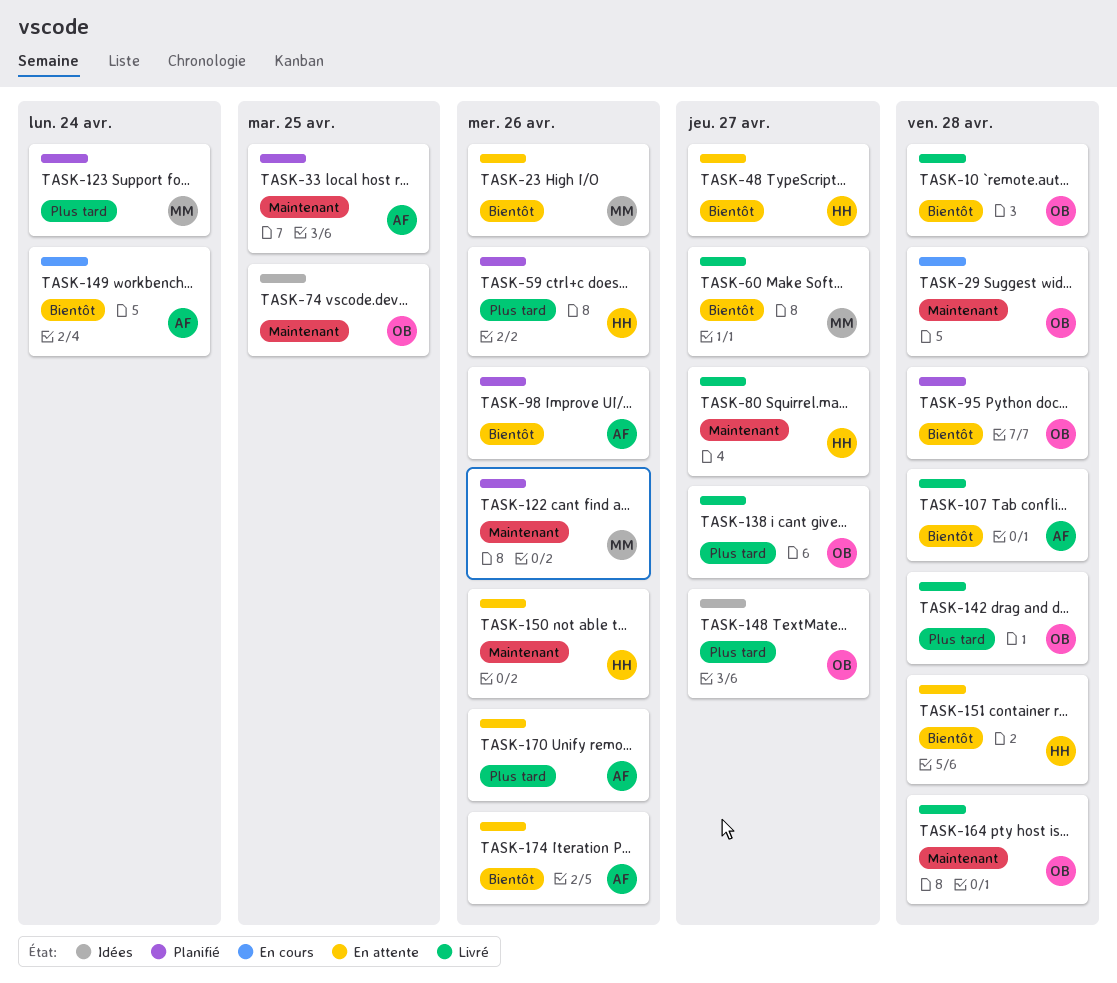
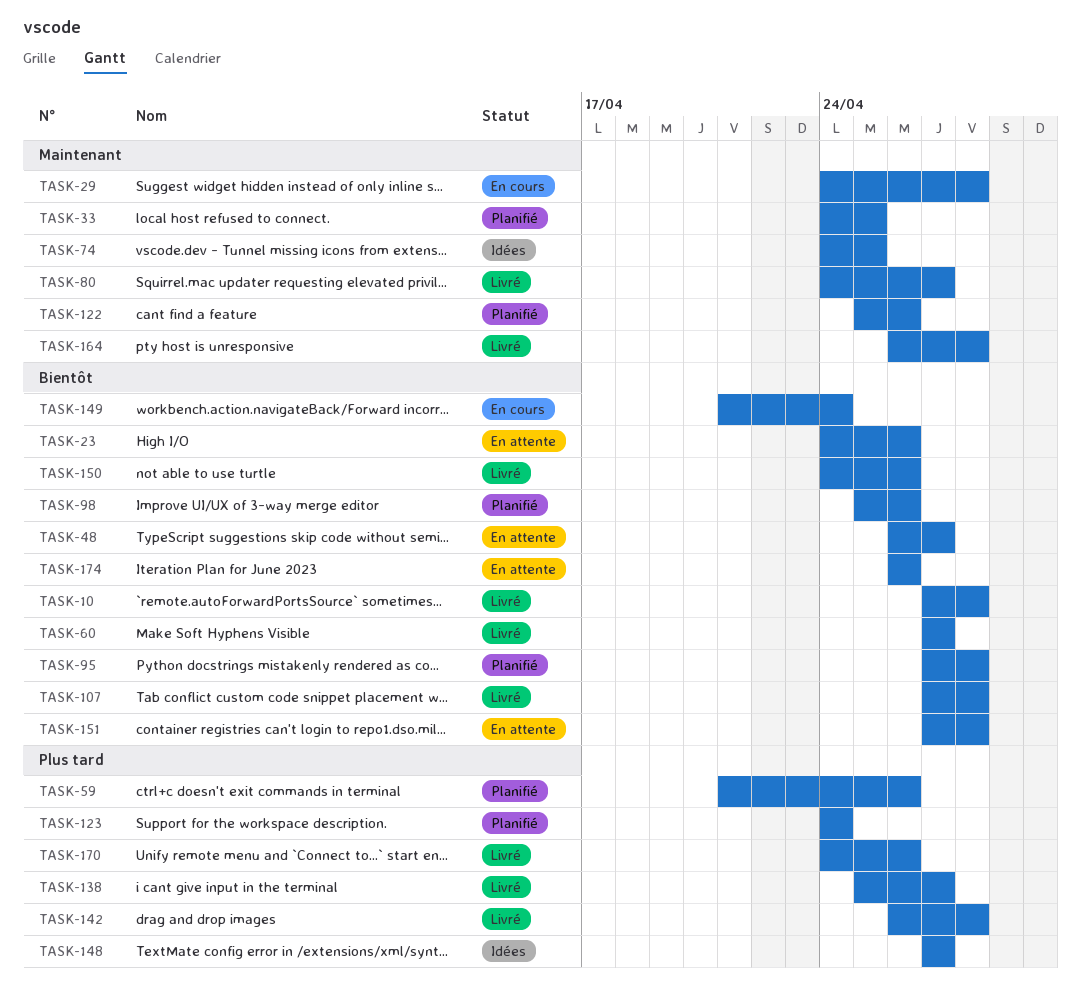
TASK-150, status: En attente -> Livré
TASK-150, priority: Maintenant -> Bientôt
TASK-170, status: En attente -> Livré

